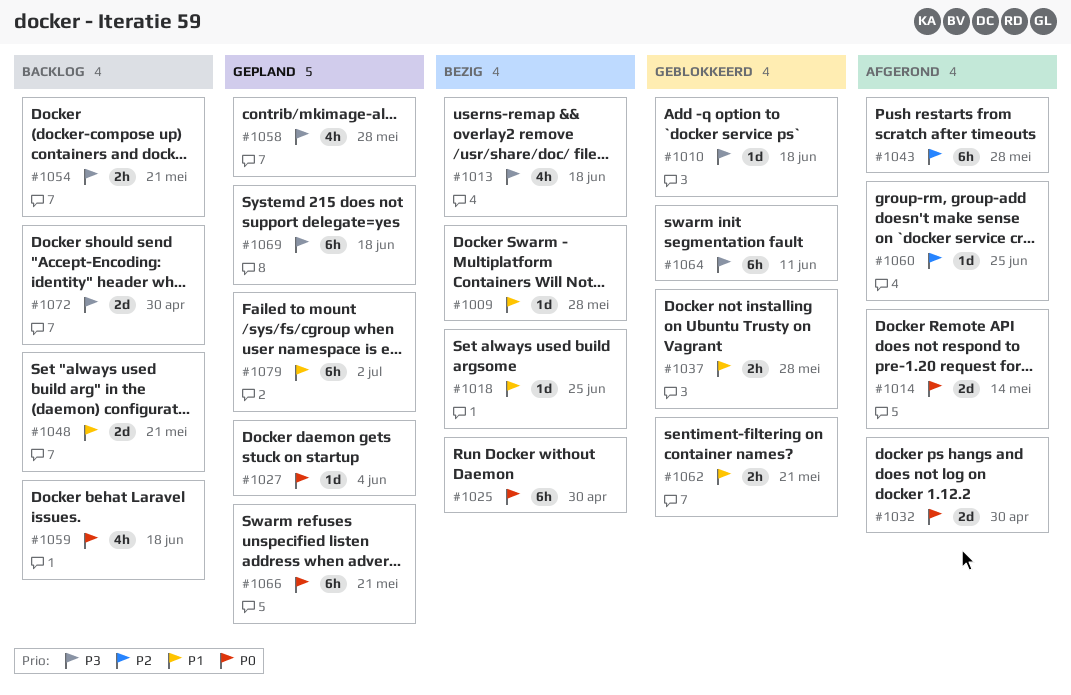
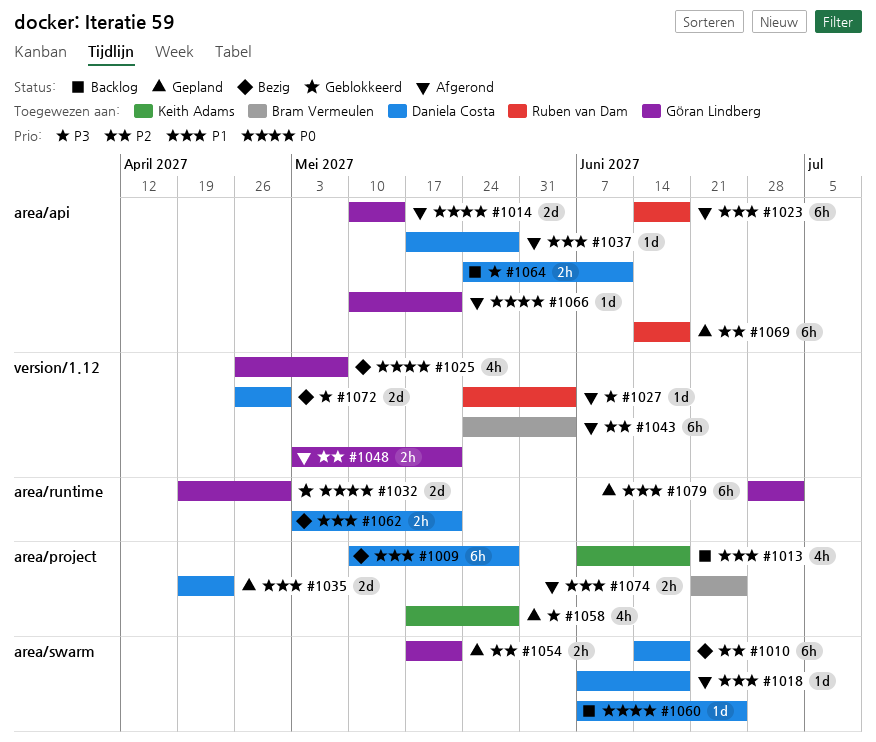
#1009, estimate: 1d -> 6h
#1010, status: Geblokkeerd -> Bezig
#1010, priority: P3 -> P2
#1010, estimate: 1d -> 6h
#1013, status: Bezig -> Backlog
#1013, priority: P3 -> P1
#1018, status: Bezig -> Afgerond
#1018, due: Jun 25 -> Jun 18
#1023: none -> present
#1025, estimate: 6h -> 4h
#1025, due: Apr 30 -> May 7
#1027, status: Gepland -> Afgerond
#1027, priority: P0 -> P3
#1032, status: Afgerond -> Geblokkeerd
#1035: none -> present
#1037, status: Geblokkeerd -> Afgerond
#1037, estimate: 2h -> 1d
#1043, due: May 28 -> Jun 4
#1048, status: Backlog -> Afgerond
#1048, priority: P1 -> P2
#1048, estimate: 2d -> 2h
#1054, status: Backlog -> Gepland
#1054, priority: P3 -> P2
#1059: present -> none
#1060, status: Afgerond -> Backlog
#1060, priority: P2 -> P0
#1062, status: Geblokkeerd -> Bezig
#1064, status: Geblokkeerd -> Backlog
#1064, estimate: 6h -> 2h
#1066, status: Gepland -> Afgerond
#1066, estimate: 6h -> 1d
#1069, priority: P3 -> P2
#1072, status: Backlog -> Bezig
#1074: none -> present

